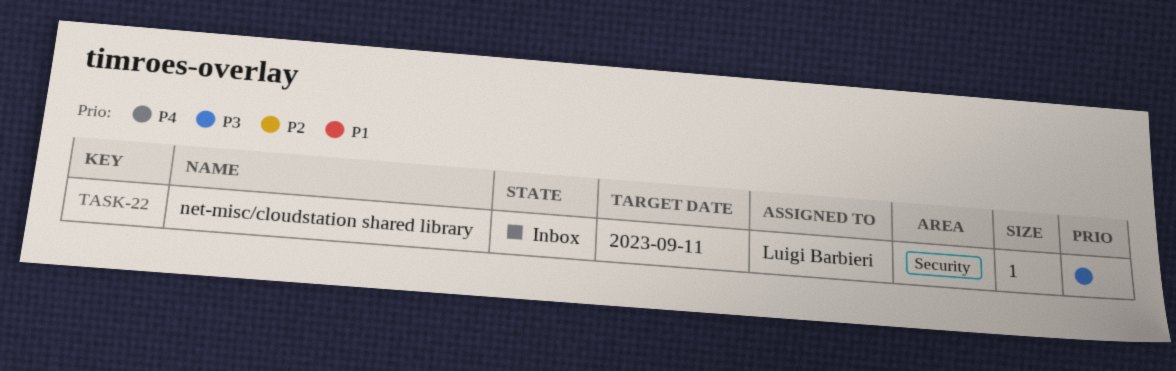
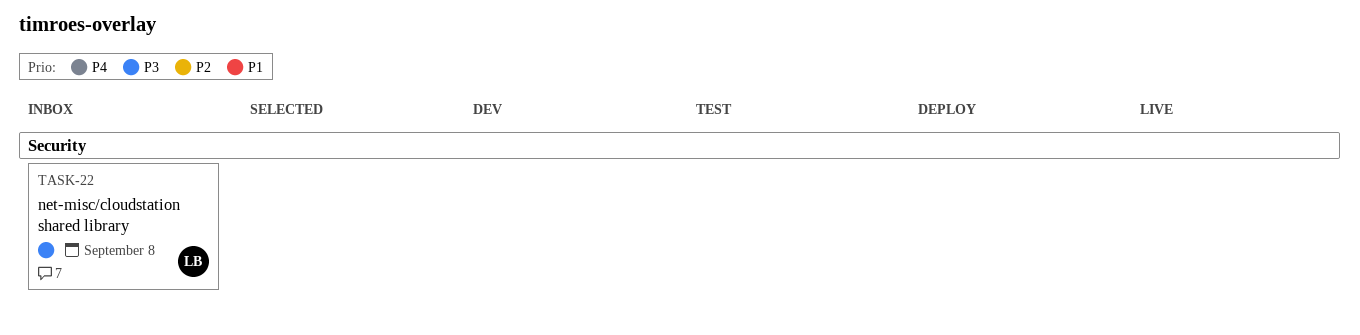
TASK-22, due: Sep 11 -> Sep 8

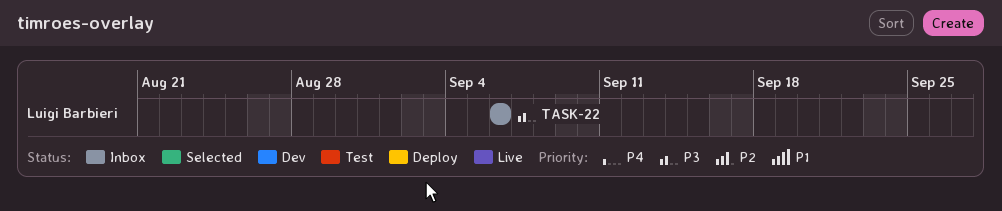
TASK-22, due: Sep 8 -> Sep 6

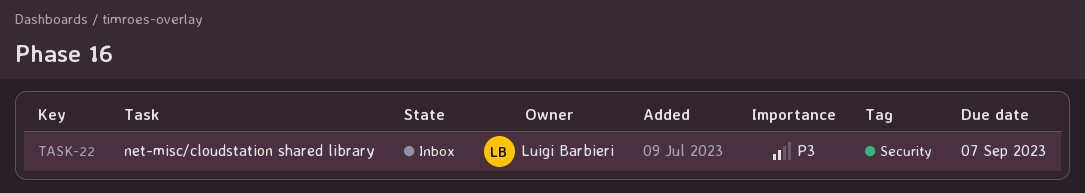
TASK-22, due: Sep 6 -> Sep 7

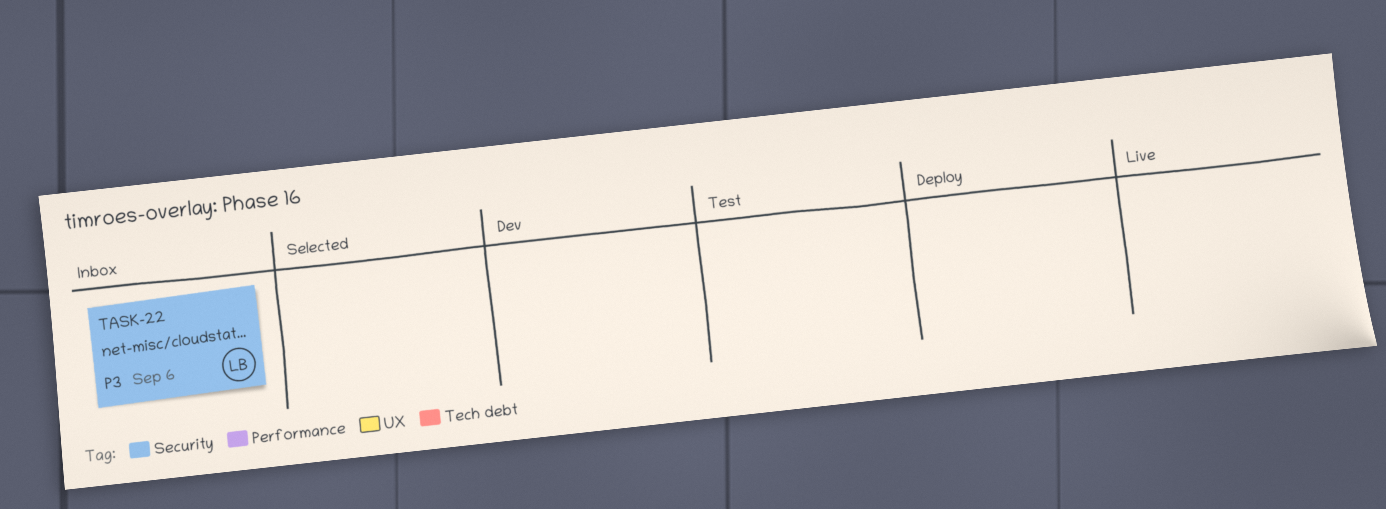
TASK-22, due: Sep 7 -> Sep 6

